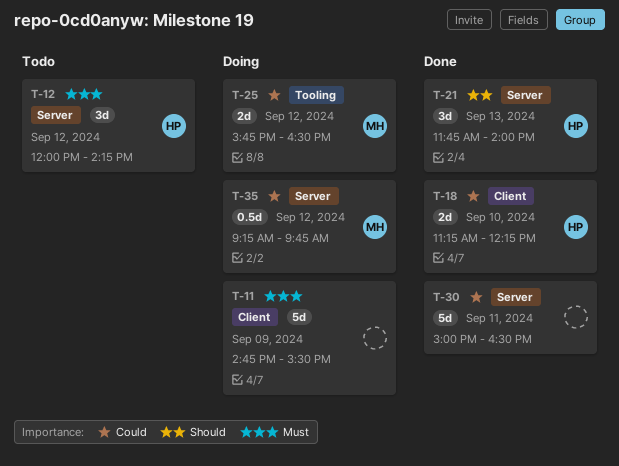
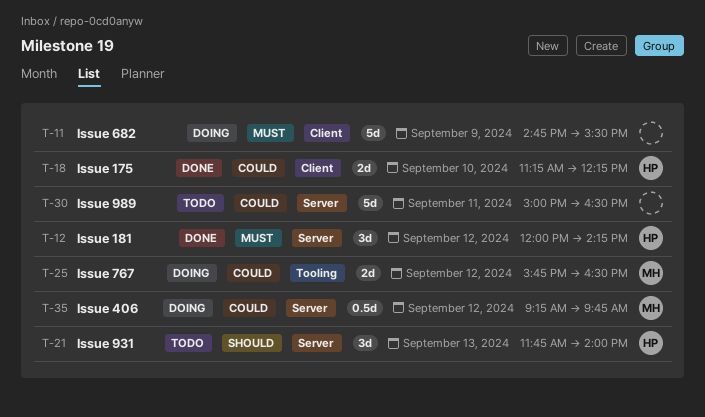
T-12, status: Todo -> Done
T-21, status: Done -> Todo
T-30, status: Done -> Todo

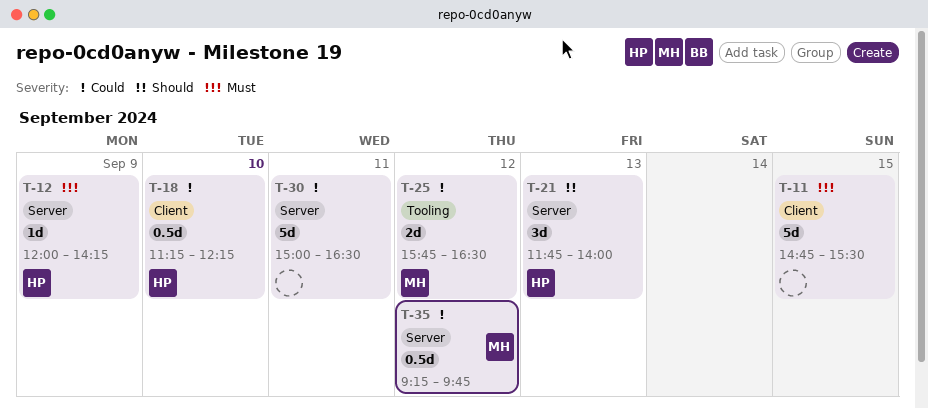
T-11, day: Sep 9 -> Sep 15
T-12, estimate: 3d -> 1d
T-12, day: Sep 12 -> Sep 9
T-18, estimate: 2d -> 0.5d

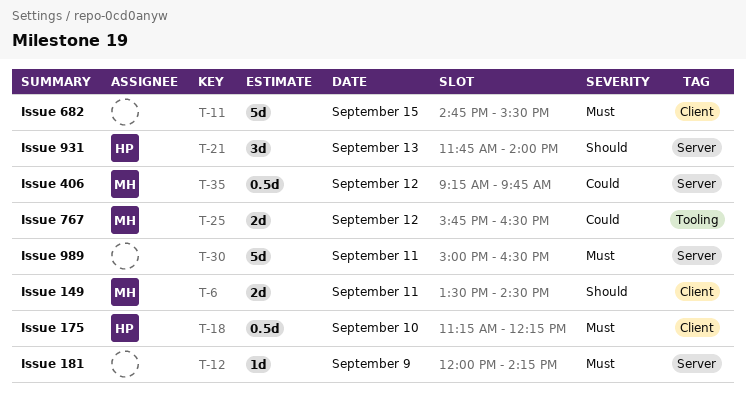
T-6: none -> present
T-12, owner: HP -> none
T-18, priority: Could -> Must
T-30, priority: Could -> Must

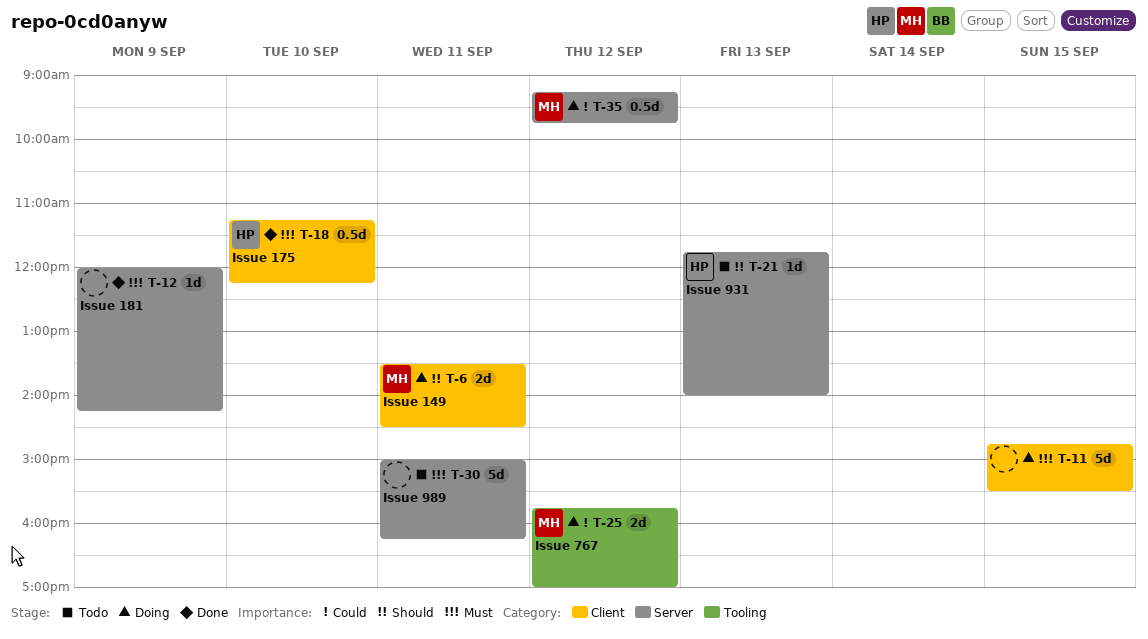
T-21, estimate: 3d -> 1d
T-25, ends: 16:30 -> 17:00
T-30, ends: 16:30 -> 16:15

